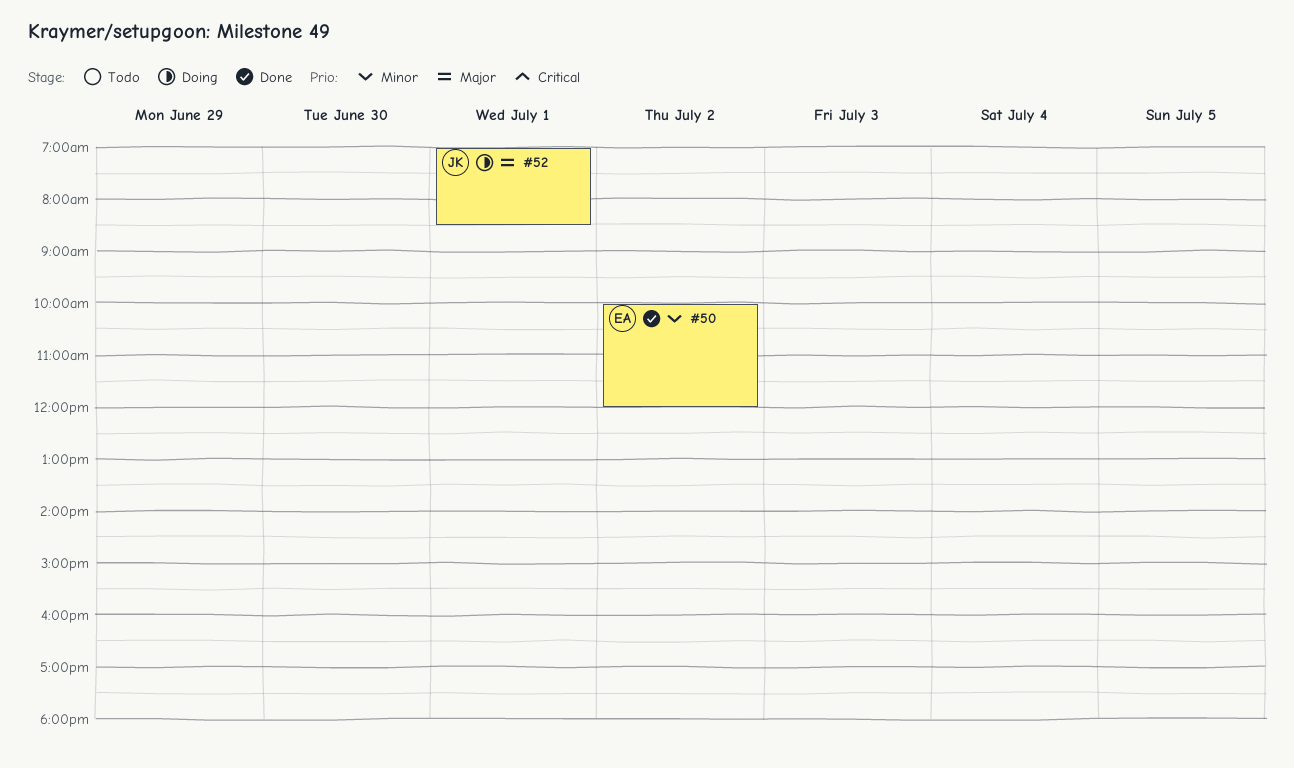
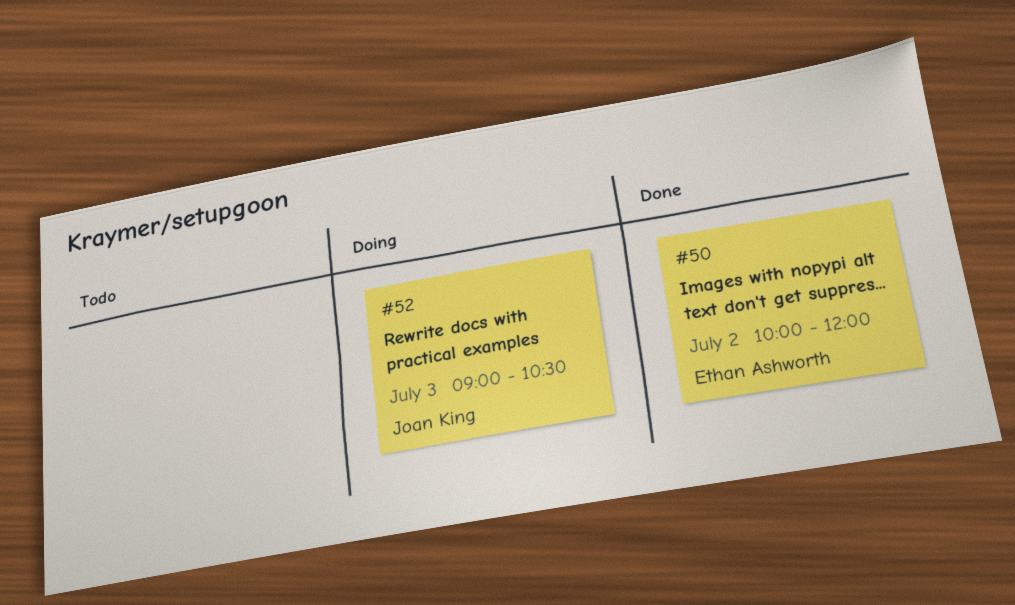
#52, day: Jul 1 -> Jul 3
#52, begins: 07:00 -> 09:00
#52, ends: 08:30 -> 10:30

